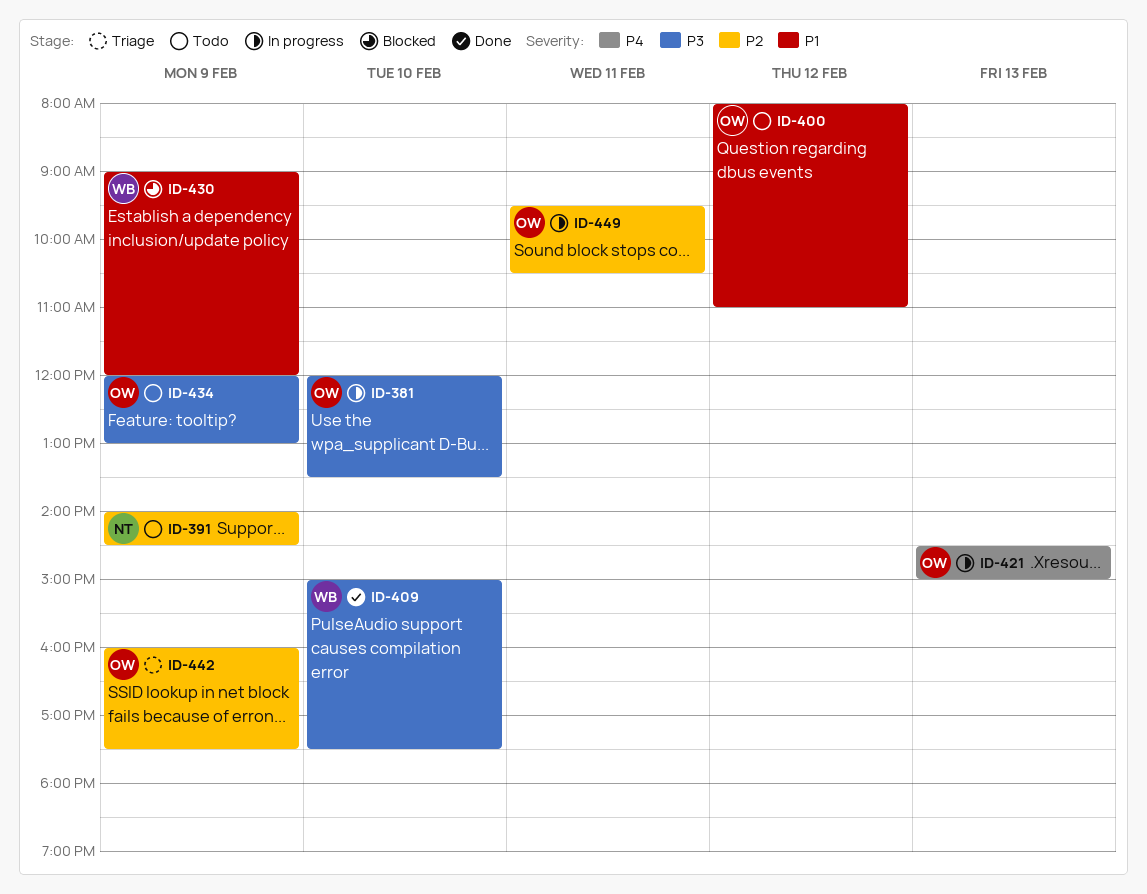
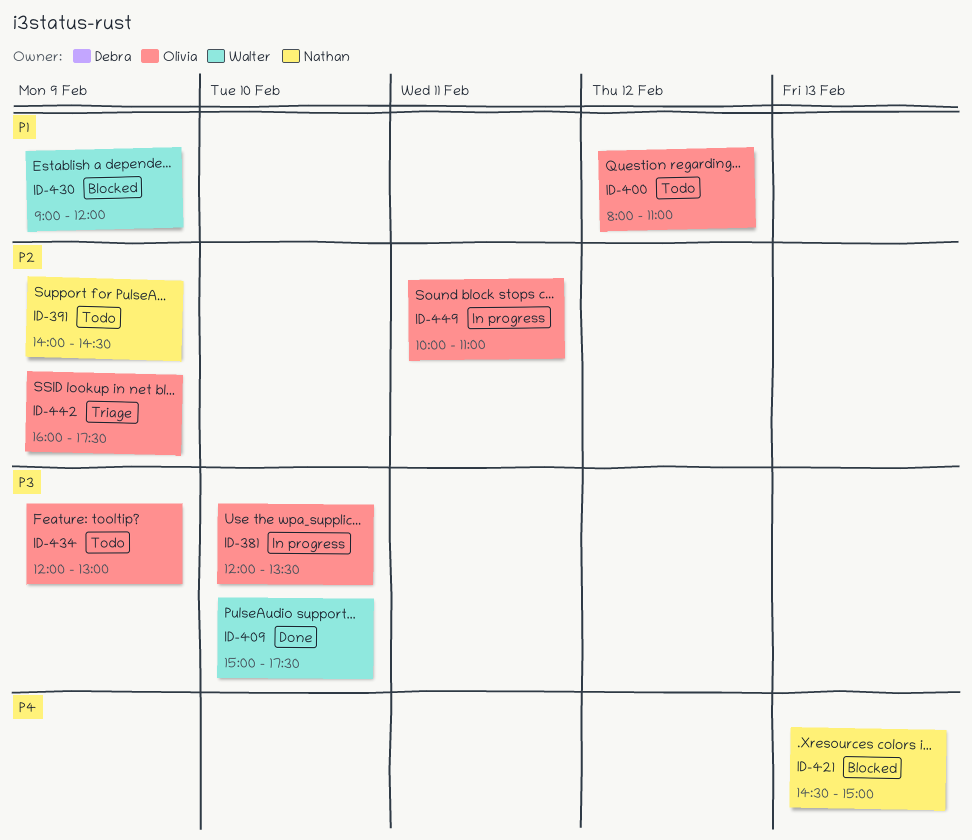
ID-421, status: In progress -> Blocked
ID-421, owner: Olivia -> Nathan
ID-449, begins: 09:30 -> 10:00
ID-449, ends: 10:30 -> 11:00

